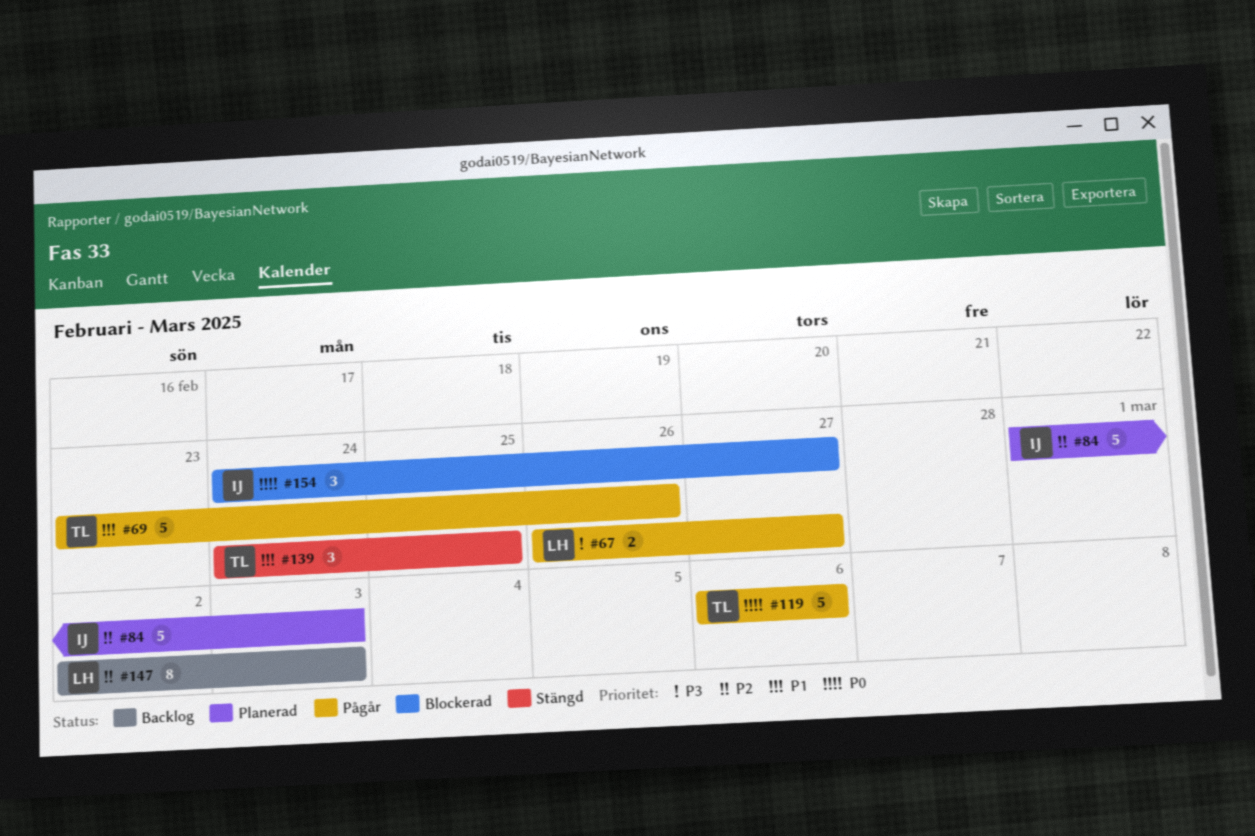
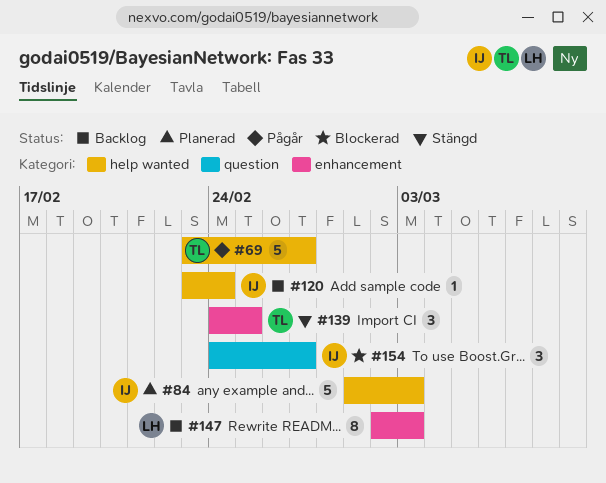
#67: present -> none
#69, due: Feb 26 -> Feb 27
#119: present -> none
#120: none -> present

